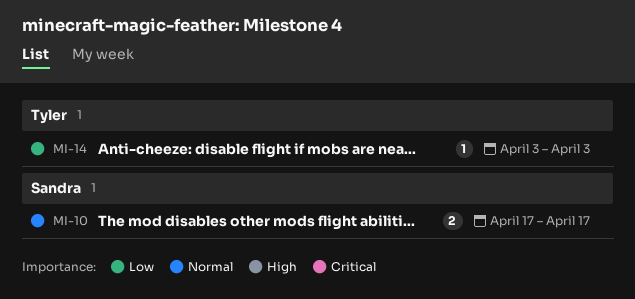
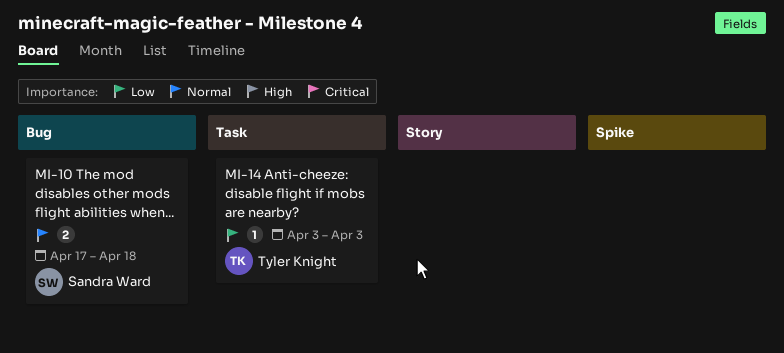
MI-10, due: Apr 17 -> Apr 18

